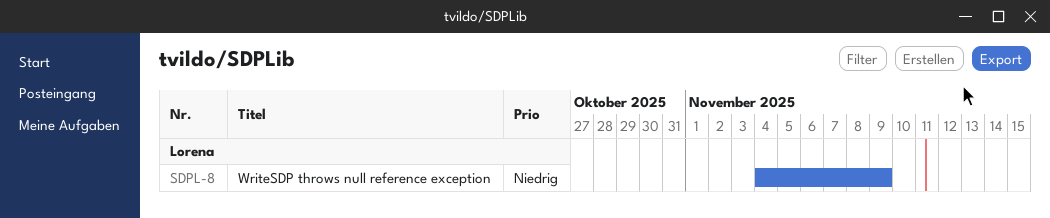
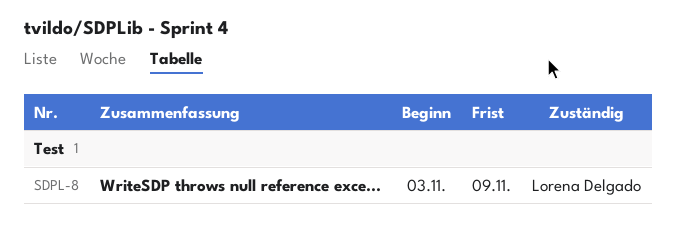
SDPL-8, start: Nov 4 -> Nov 3

